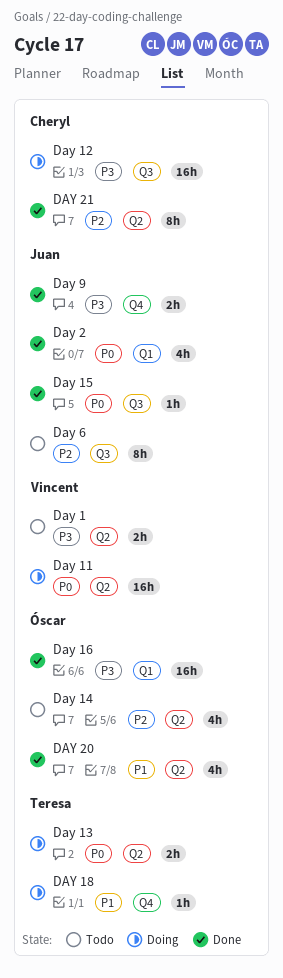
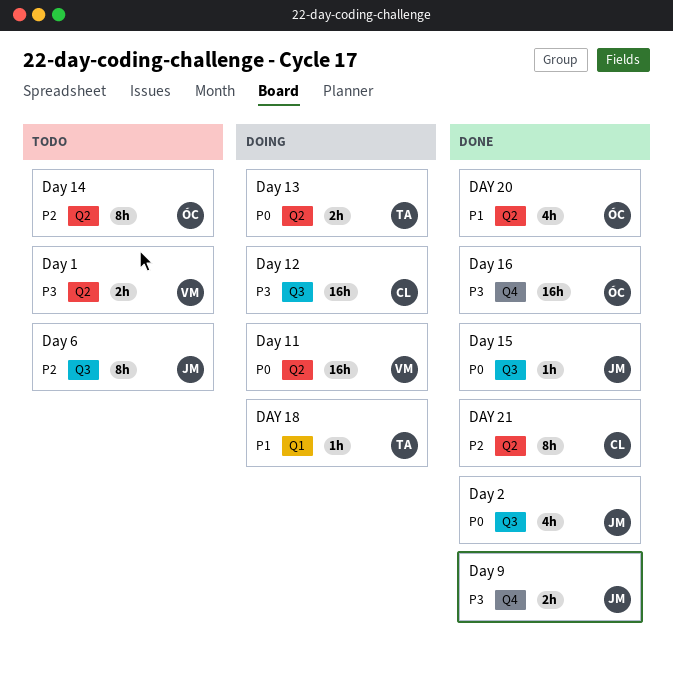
Day 14, estimate: 4h -> 8h
Day 16, label: Q1 -> Q4
DAY 18, label: Q4 -> Q1
Day 2, label: Q1 -> Q3

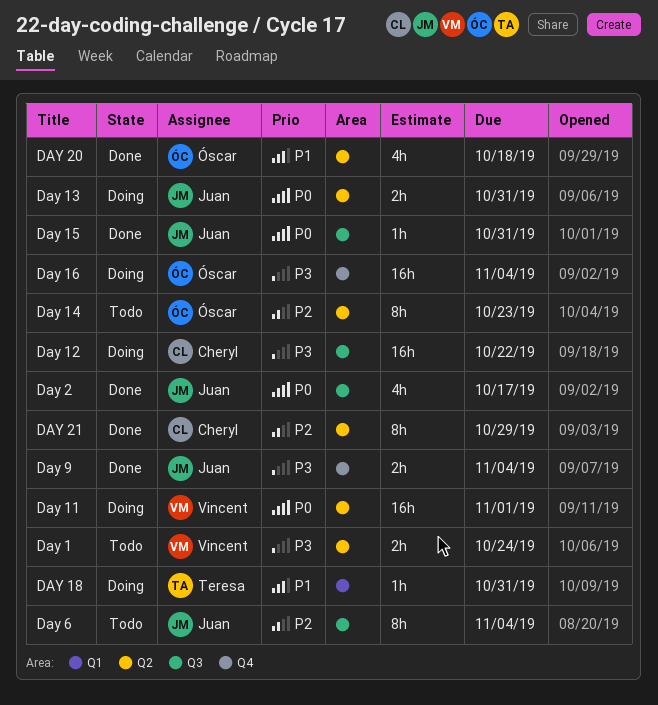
Day 13, owner: Teresa -> Juan
Day 16, status: Done -> Doing

